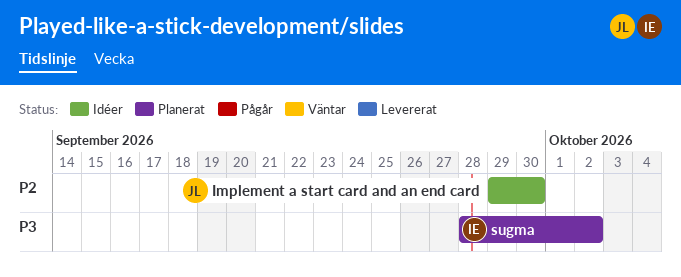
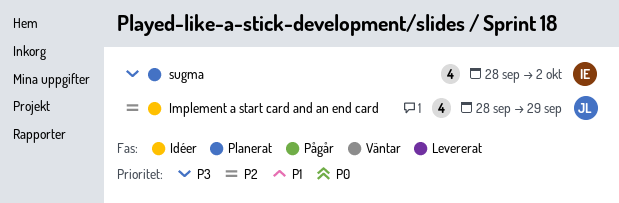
Implement a start card and an end card, start: Sep 29 -> Sep 28
Implement a start card and an end card, due: Sep 30 -> Sep 29

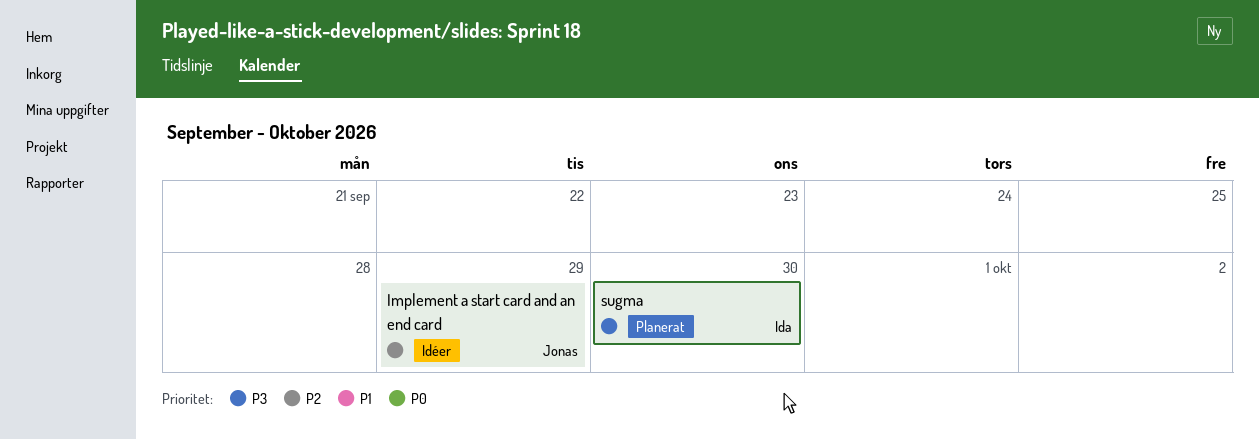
sugma, due: Oct 2 -> Sep 30

